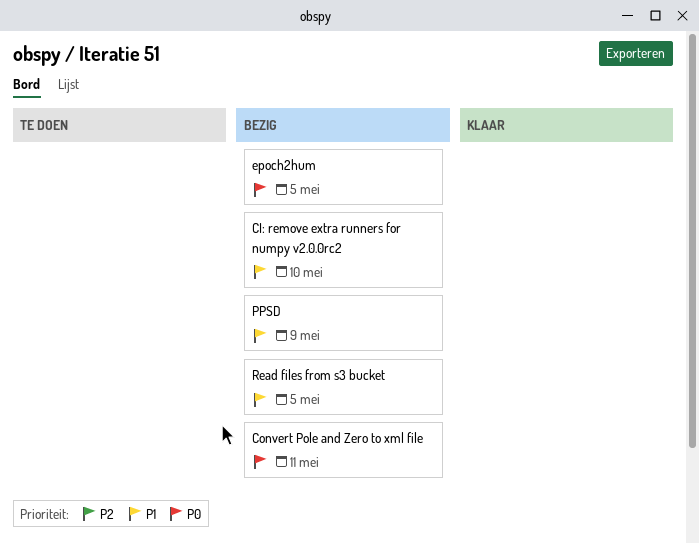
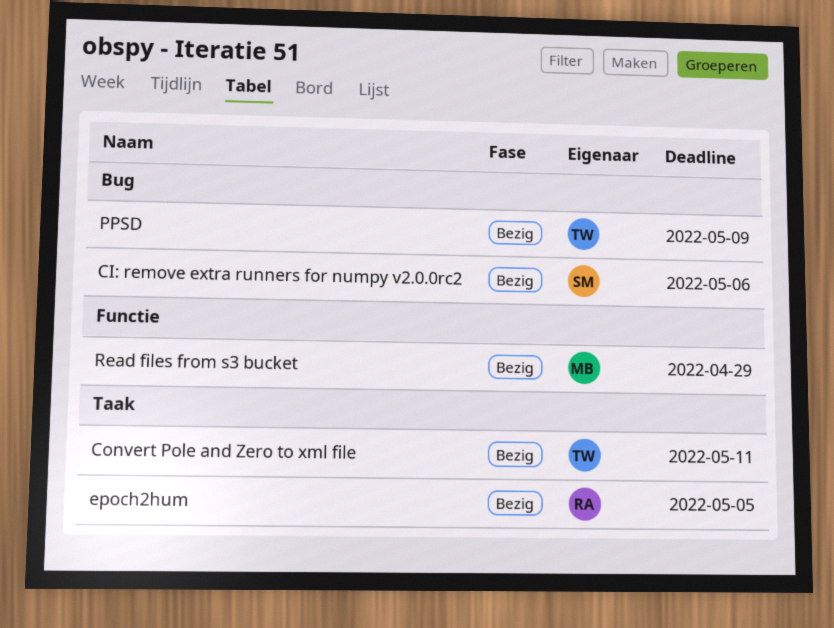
CI: remove extra runners for numpy v2.0.0rc2, due: May 10 -> May 6
Read files from s3 bucket, due: May 5 -> Apr 29

